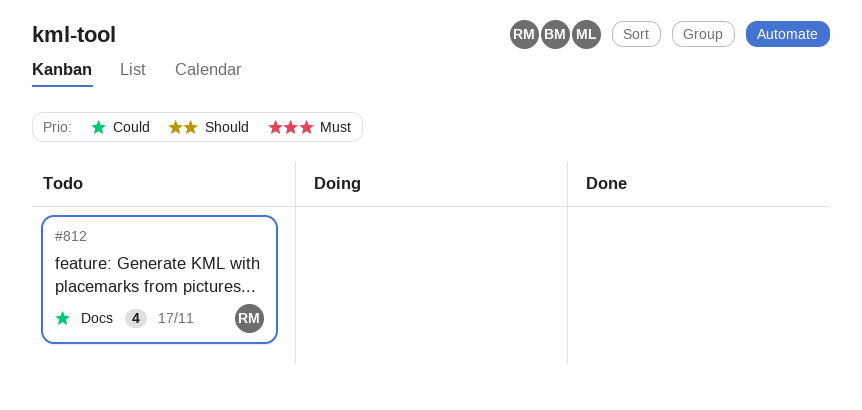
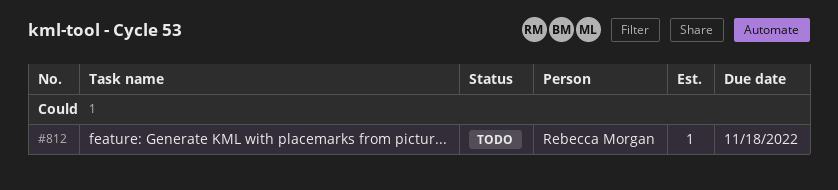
#812, estimate: 4 -> 1
#812, due: Nov 17 -> Nov 18

